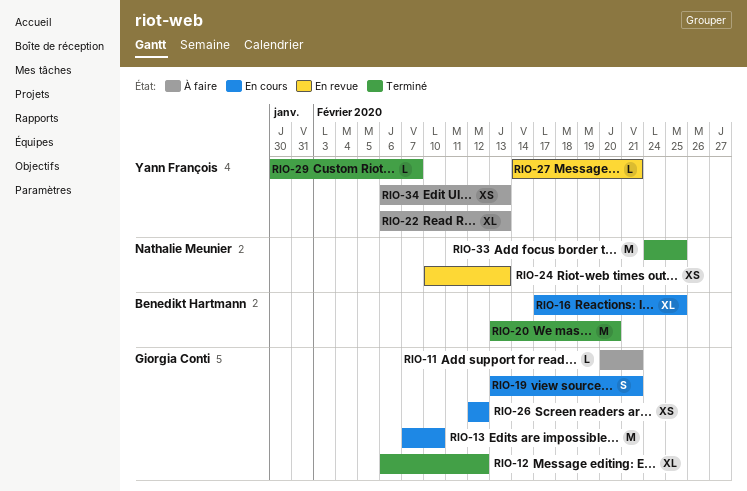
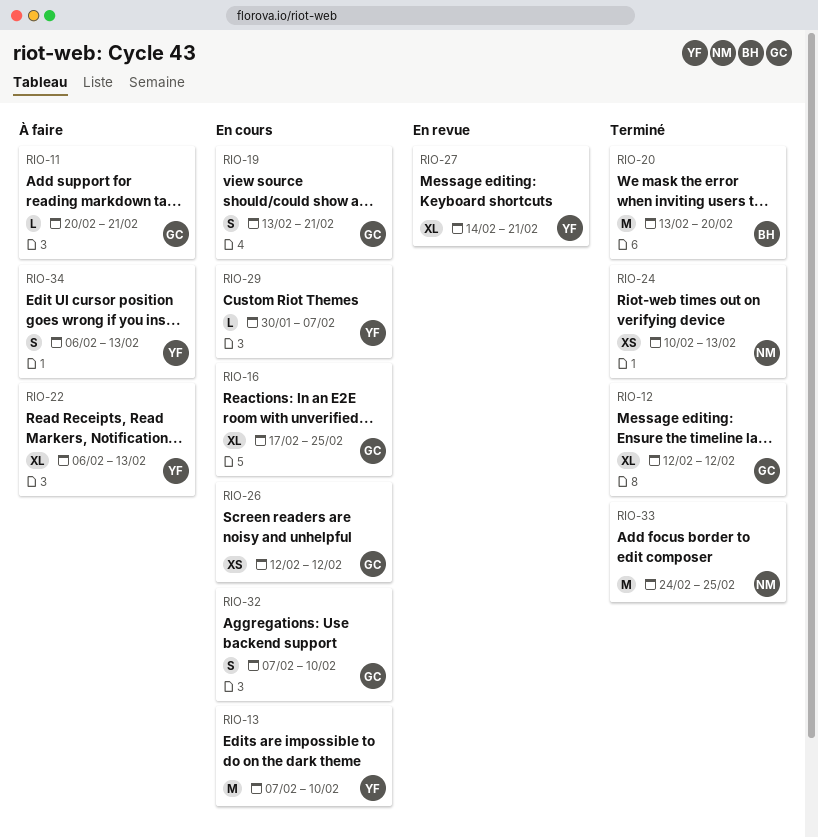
RIO-12, start: Feb 6 -> Feb 12
RIO-13, owner: Giorgia Conti -> Yann François
RIO-16, owner: Benedikt Hartmann -> Giorgia Conti
RIO-24, status: En revue -> Terminé
RIO-27, estimate: L -> XL
RIO-29, status: Terminé -> En cours
RIO-32: none -> present
RIO-34, estimate: XS -> S

